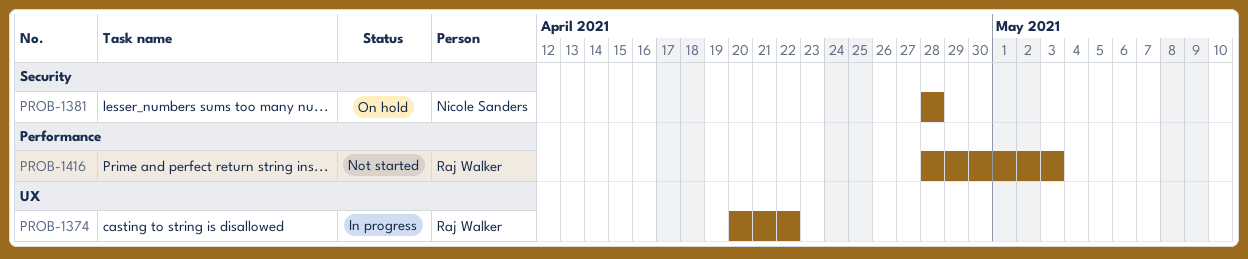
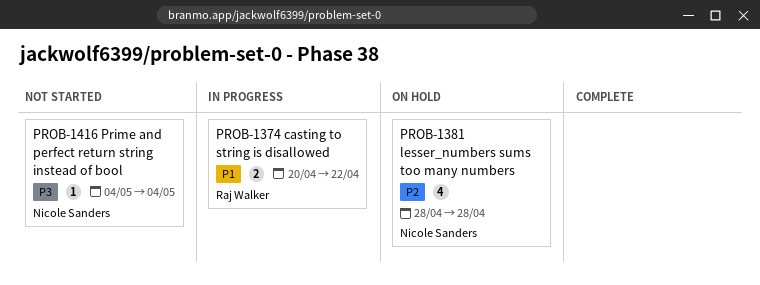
PROB-1416, owner: Raj Walker -> Nicole Sanders
PROB-1416, start: Apr 28 -> May 4
PROB-1416, due: May 3 -> May 4

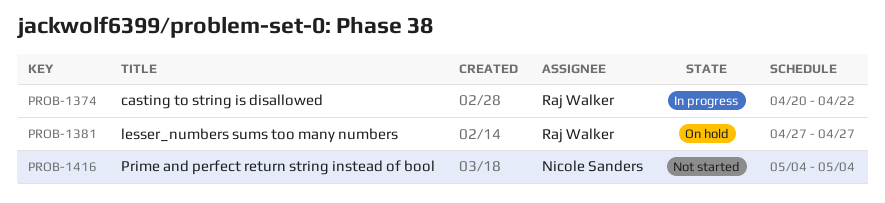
PROB-1381, owner: Nicole Sanders -> Raj Walker
PROB-1381, start: Apr 28 -> Apr 27
PROB-1381, due: Apr 28 -> Apr 27

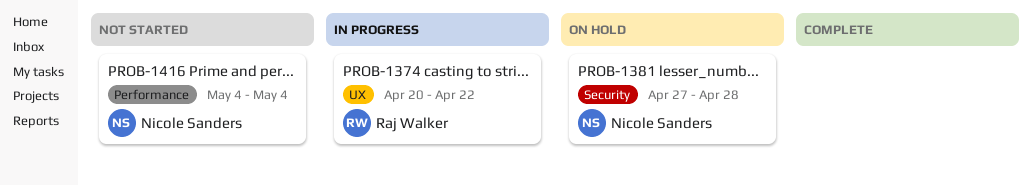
PROB-1381, owner: Raj Walker -> Nicole Sanders
PROB-1381, due: Apr 27 -> Apr 28

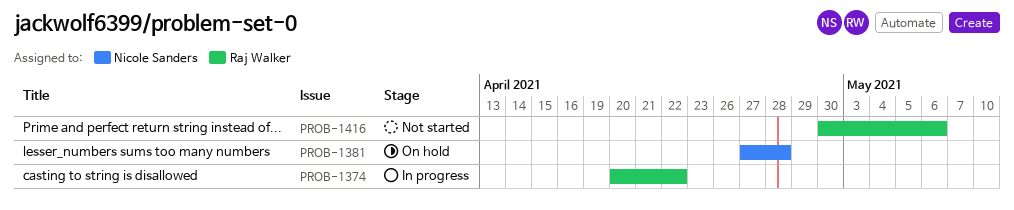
PROB-1416, owner: Nicole Sanders -> Raj Walker
PROB-1416, start: May 4 -> Apr 30
PROB-1416, due: May 4 -> May 6

